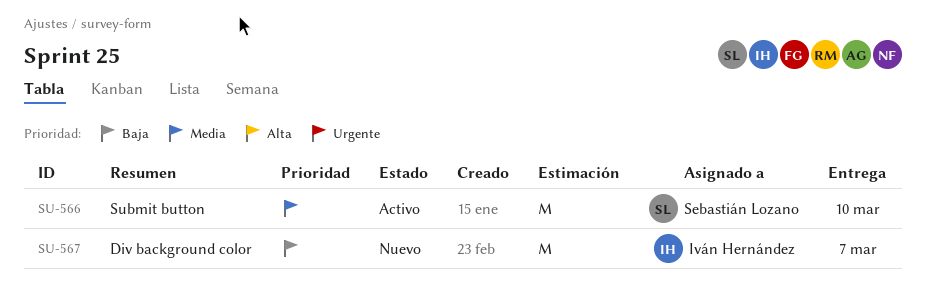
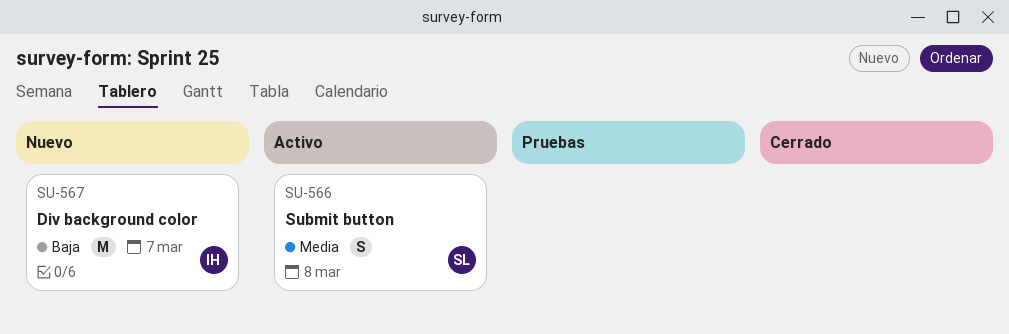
SU-566, estimate: M -> S
SU-566, due: Mar 10 -> Mar 8

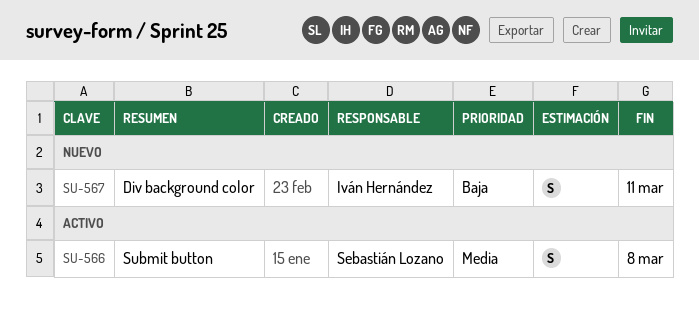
SU-567, estimate: M -> S
SU-567, due: Mar 7 -> Mar 11

